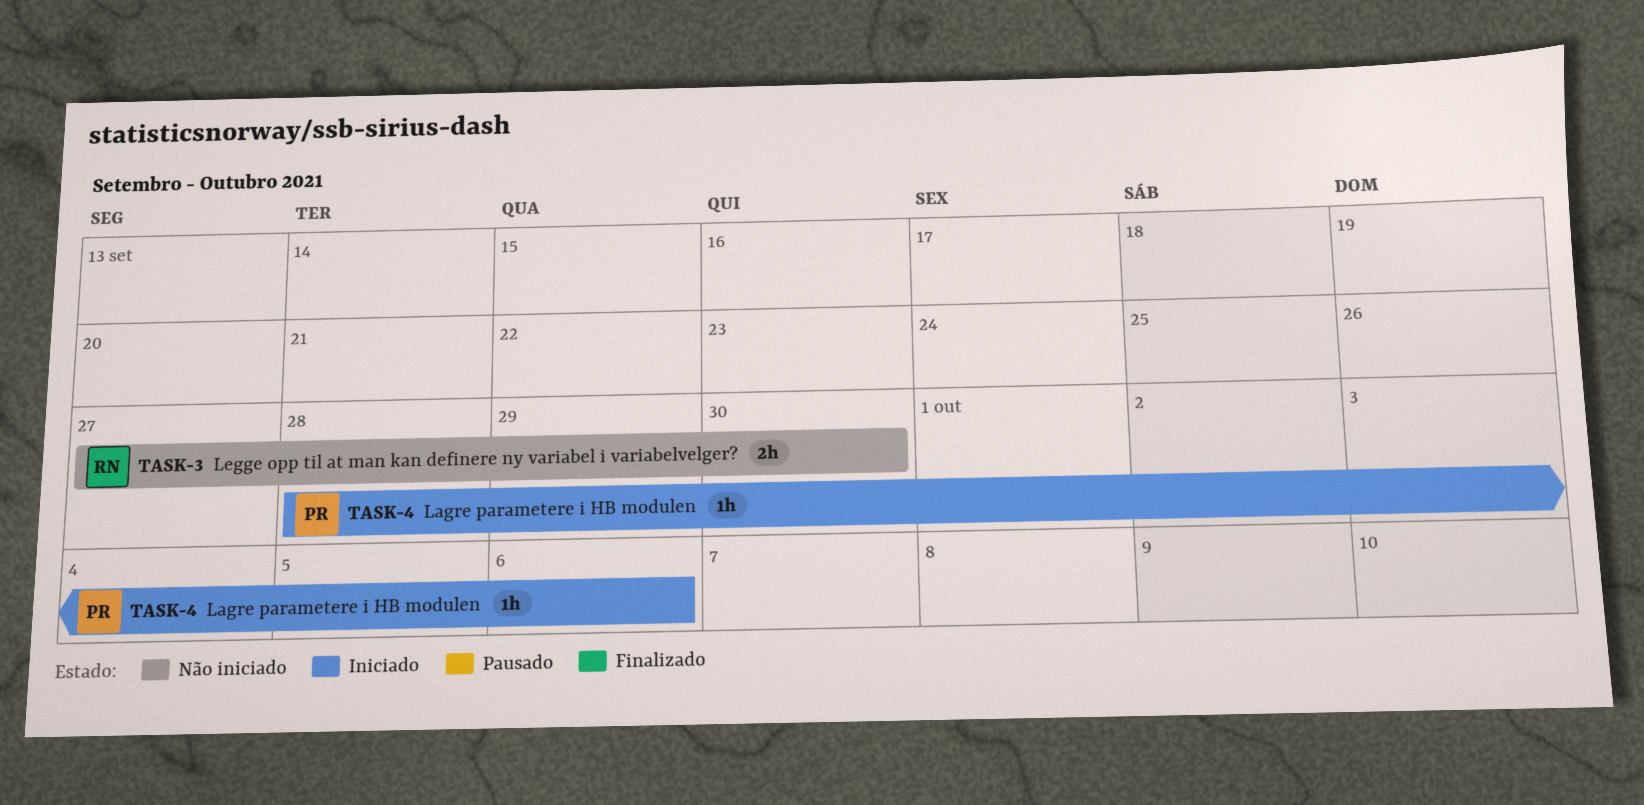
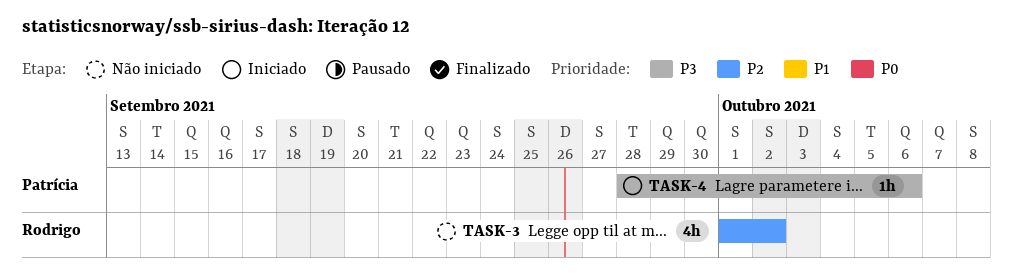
TASK-3, estimate: 2h -> 4h
TASK-3, start: Sep 27 -> Oct 1
TASK-3, due: Sep 30 -> Oct 2

